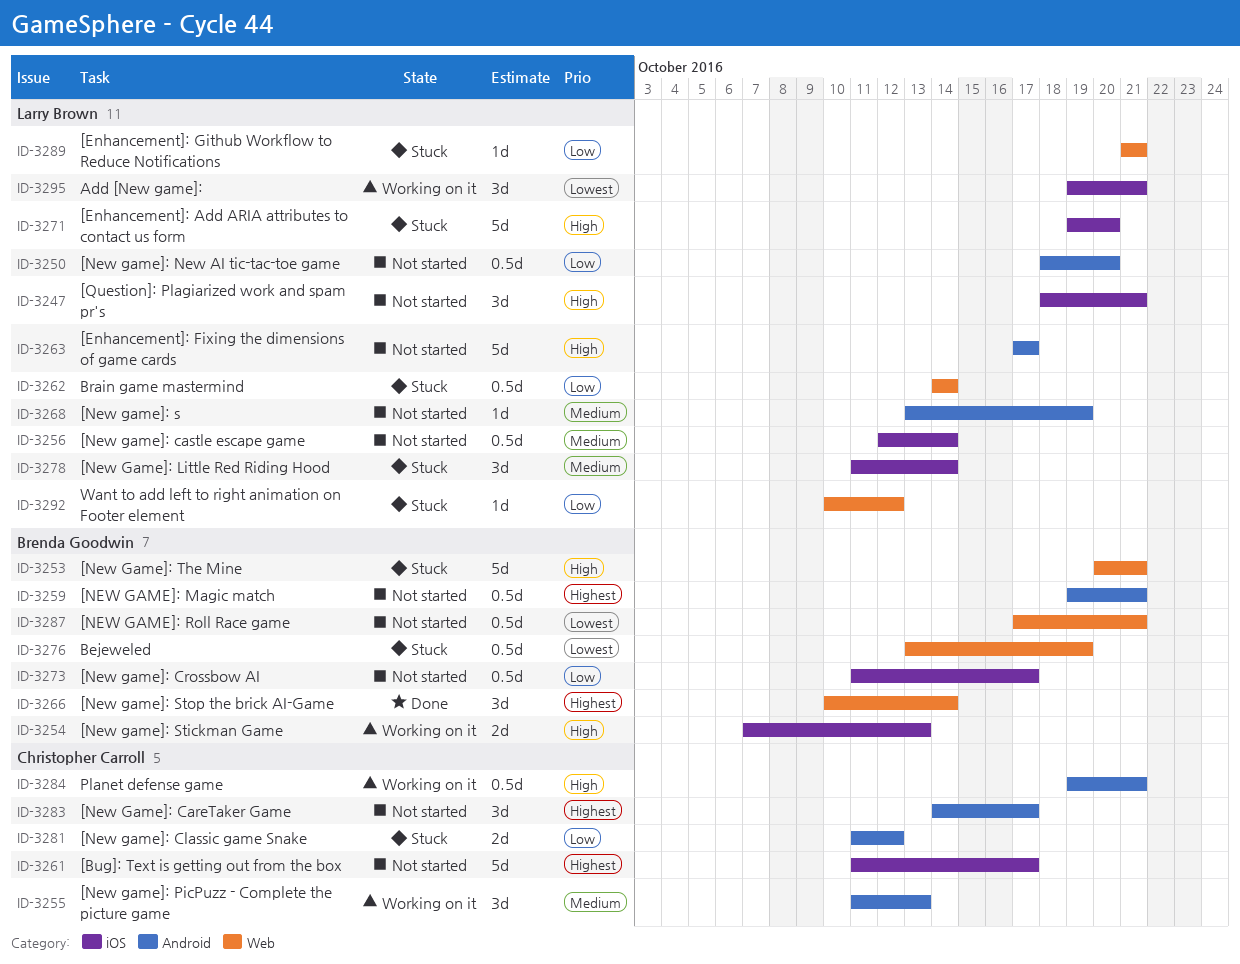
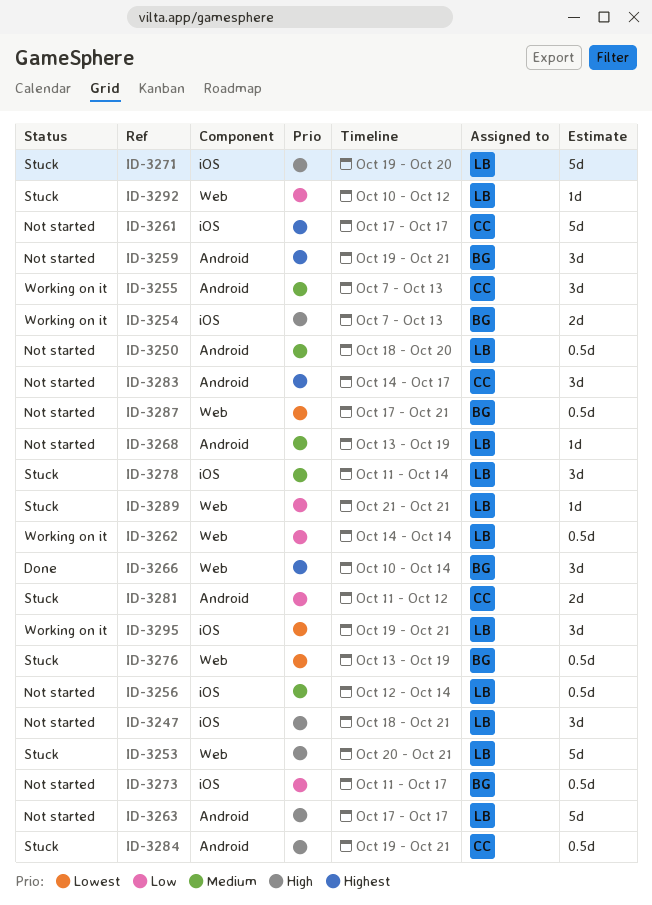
ID-3250, priority: Low -> Medium
ID-3253, owner: Brenda Goodwin -> Larry Brown
ID-3255, start: Oct 11 -> Oct 7
ID-3259, estimate: 0.5d -> 3d
ID-3261, start: Oct 11 -> Oct 17
ID-3262, status: Stuck -> Working on it
ID-3284, status: Working on it -> Stuck

